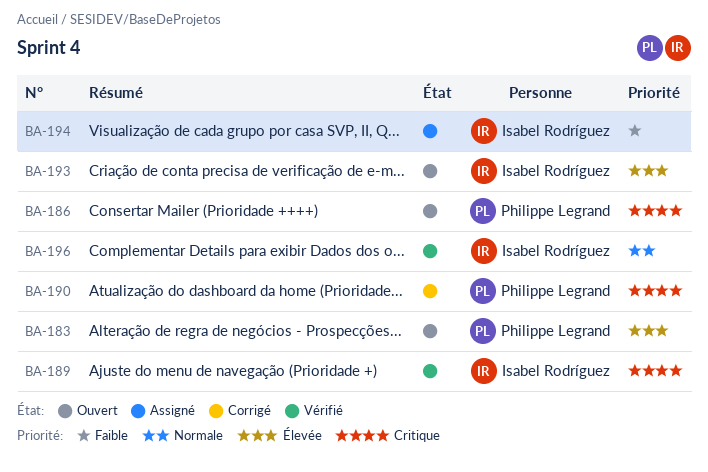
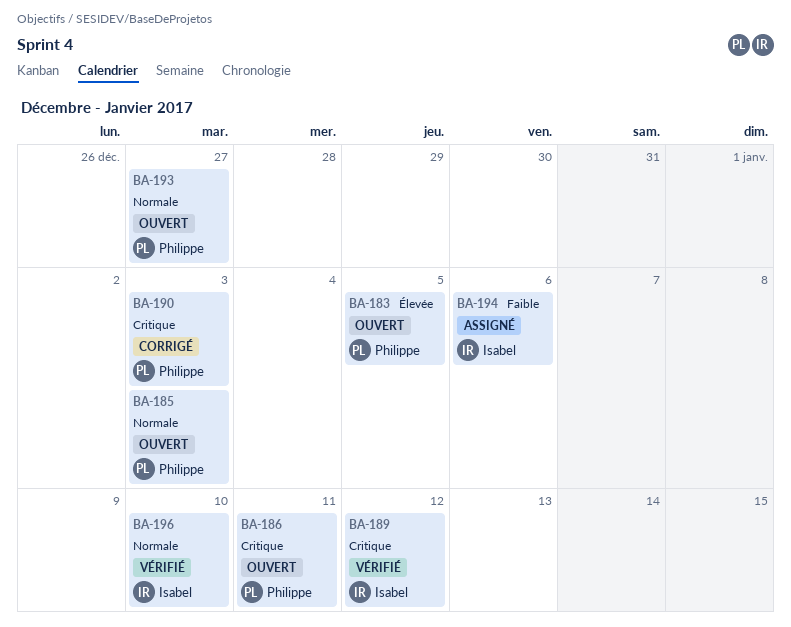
BA-185: none -> present
BA-193, owner: Isabel Rodríguez -> Philippe Legrand
BA-193, priority: Élevée -> Normale

